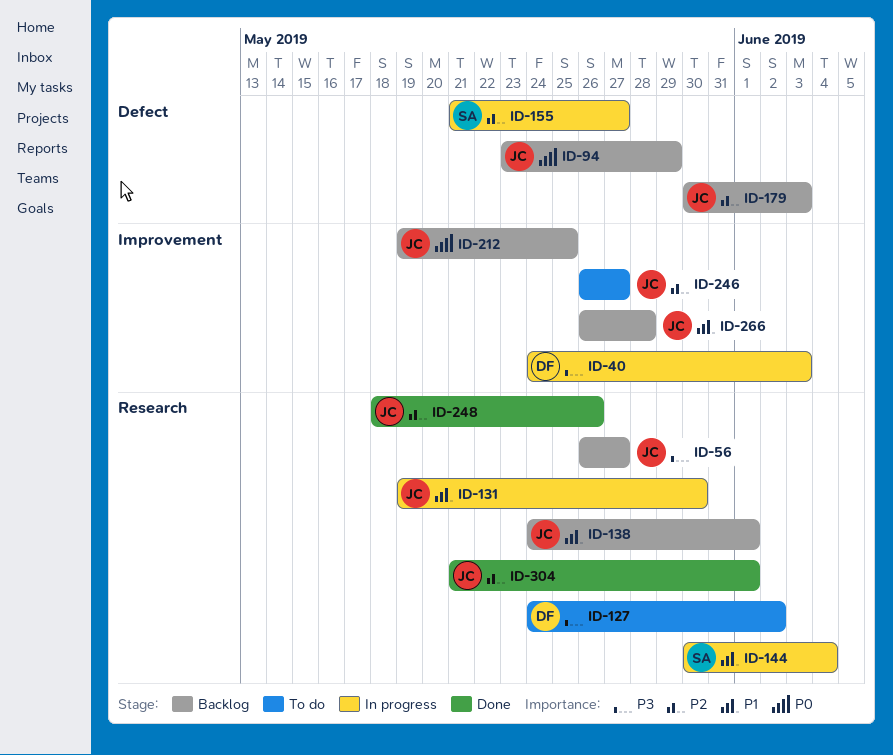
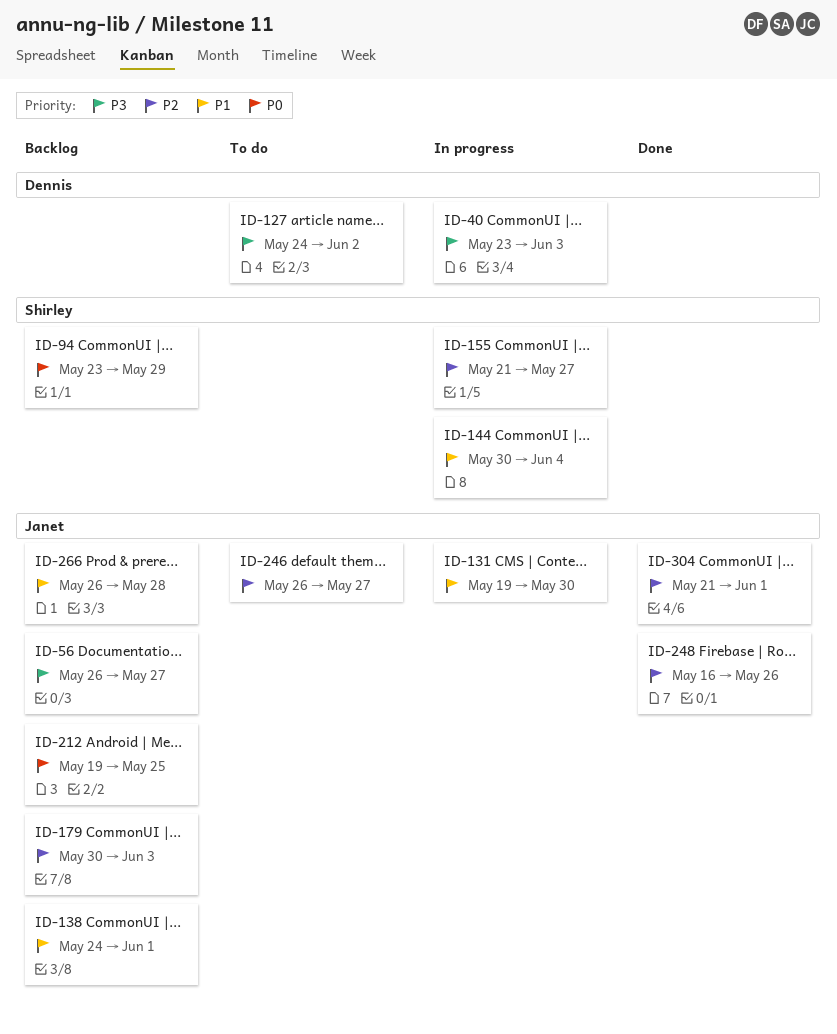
ID-40, start: May 24 -> May 23
ID-94, owner: Janet -> Shirley
ID-248, start: May 18 -> May 16

